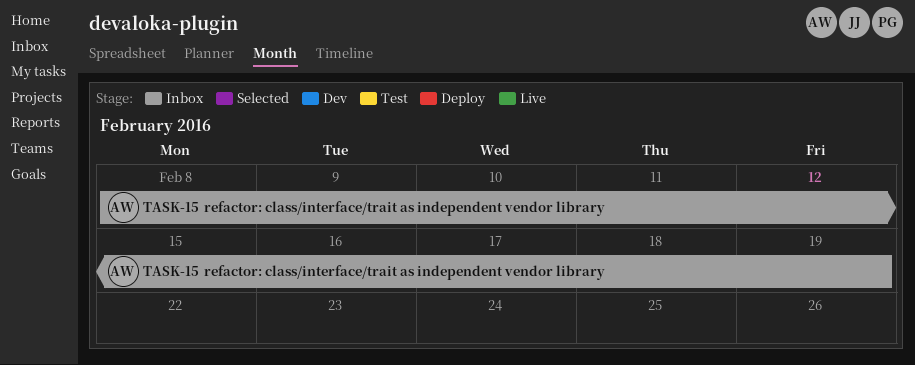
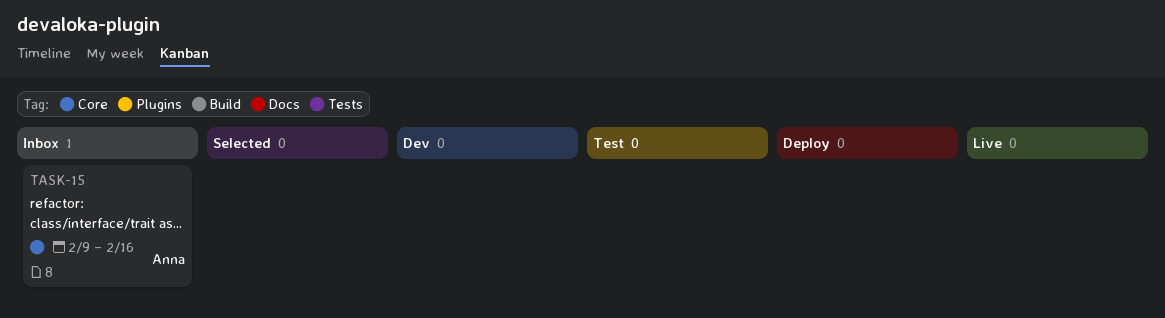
TASK-15, start: Feb 8 -> Feb 9
TASK-15, due: Feb 19 -> Feb 16

